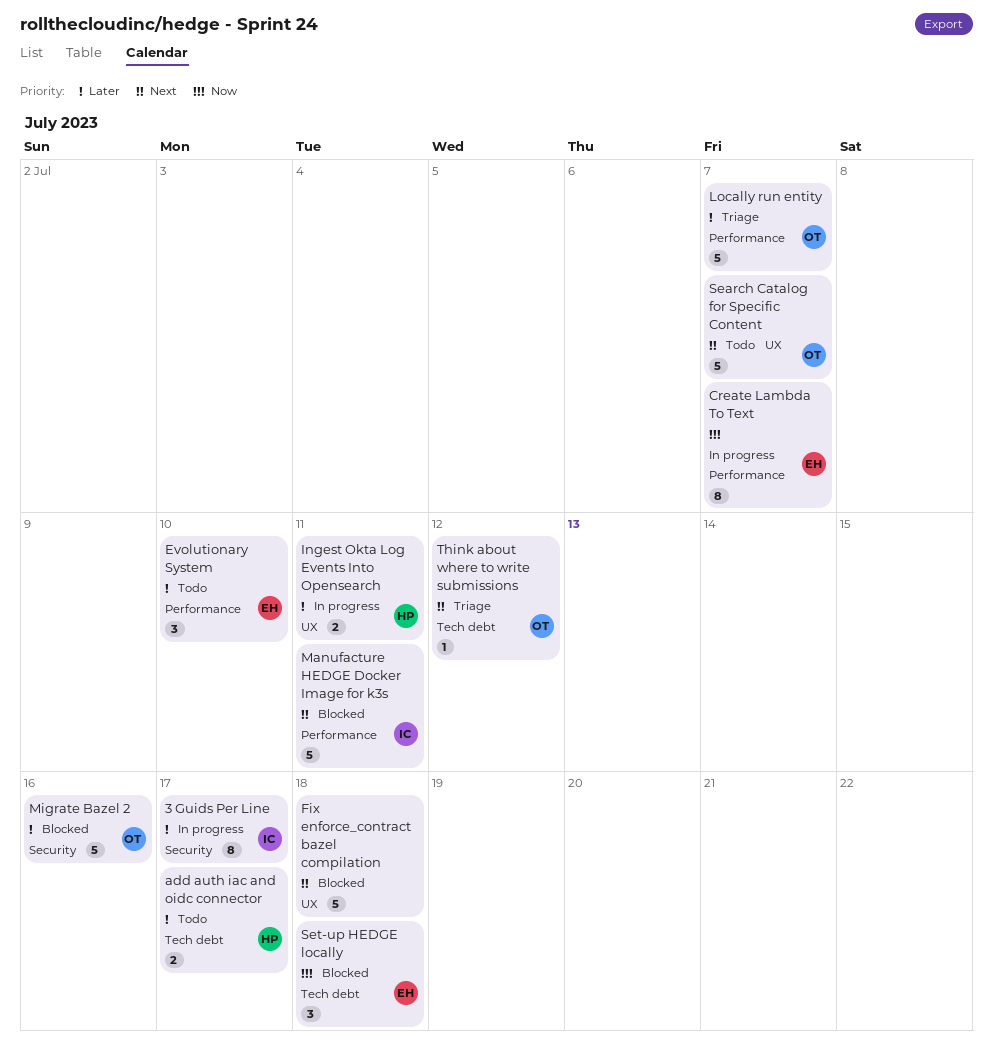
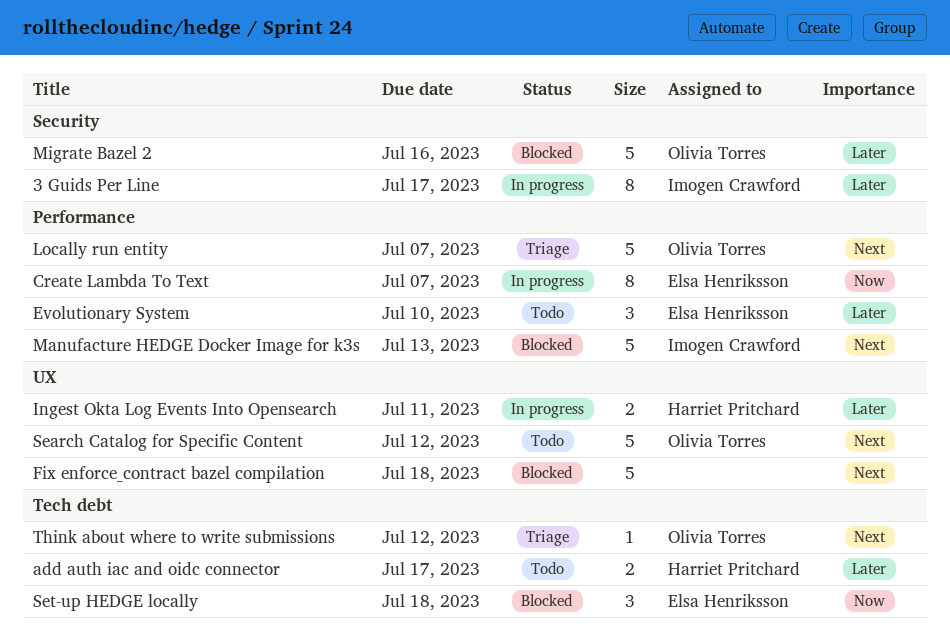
Locally run entity, priority: Later -> Next
Manufacture HEDGE Docker Image for k3s, due: Jul 11 -> Jul 13
Search Catalog for Specific Content, due: Jul 7 -> Jul 12

